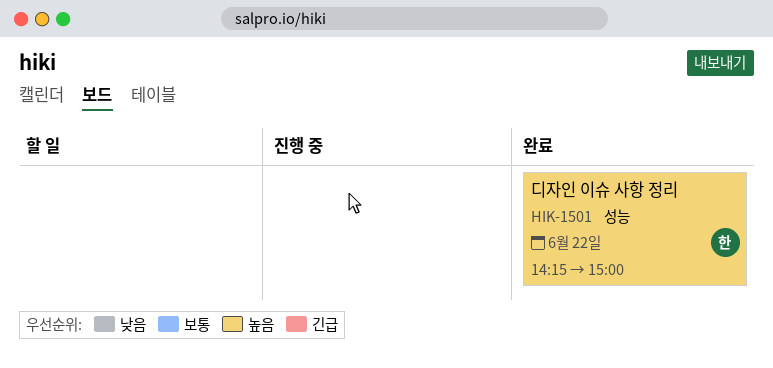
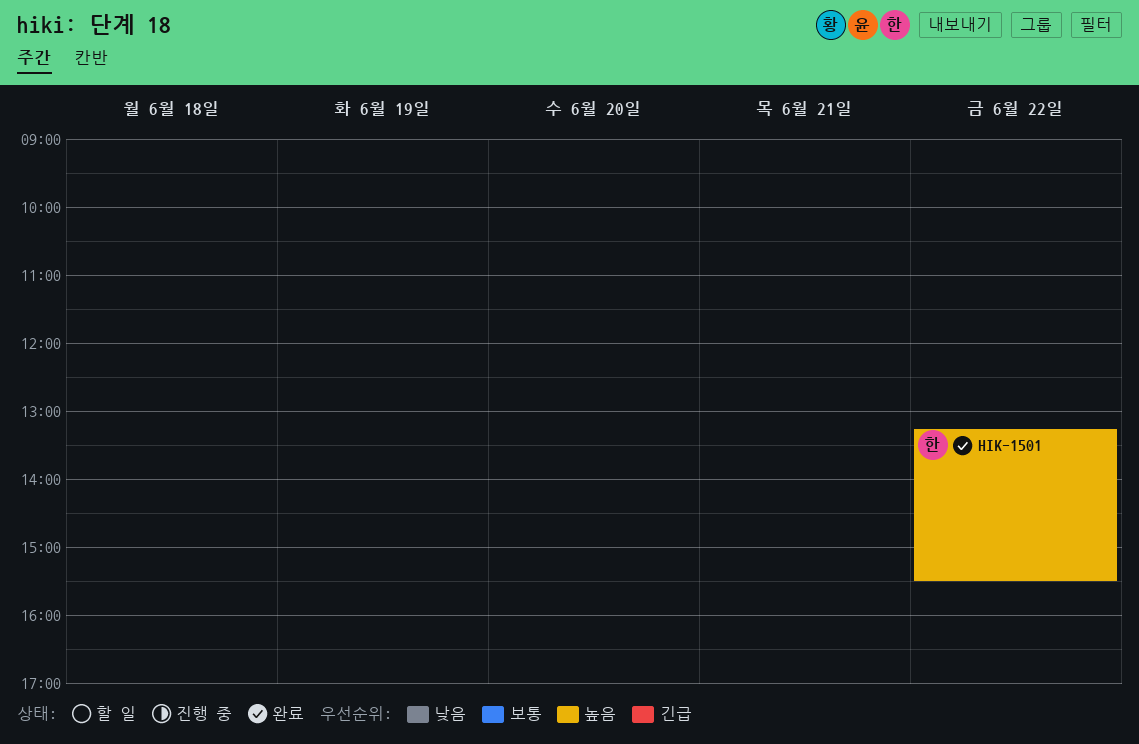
HIK-1501, begins: 14:15 -> 13:15
HIK-1501, ends: 15:00 -> 15:30

